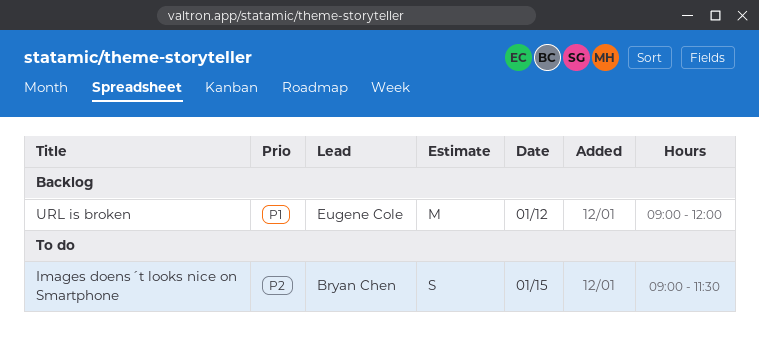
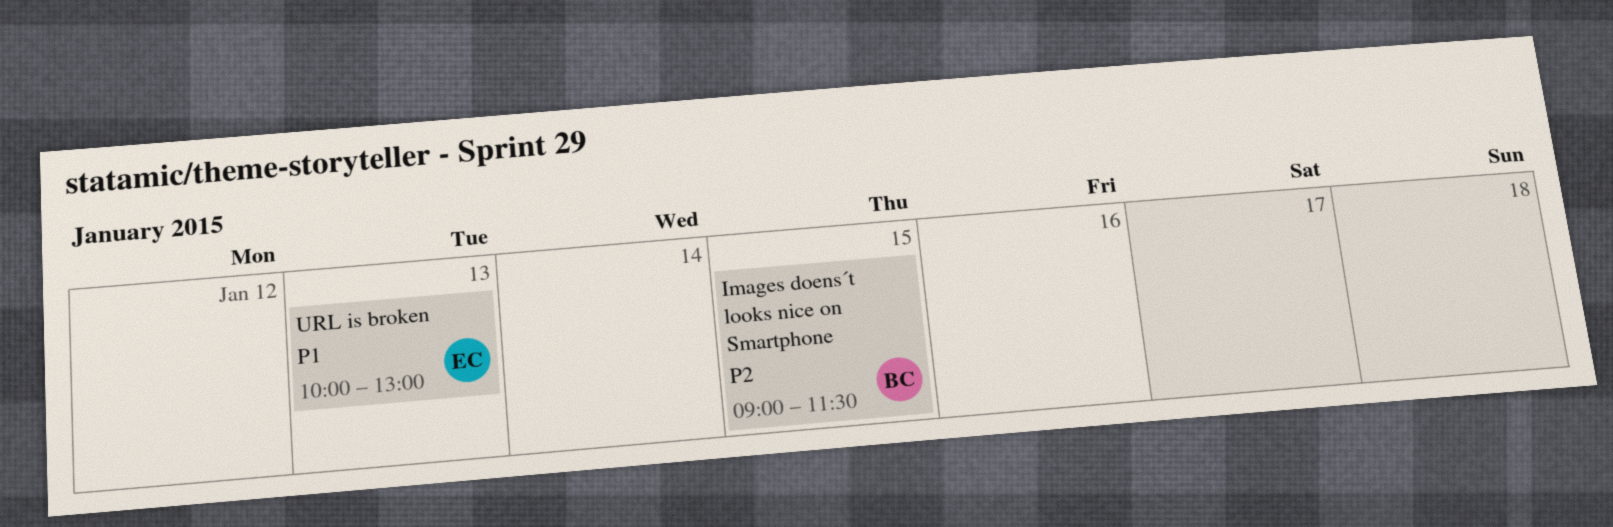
URL is broken, day: Jan 12 -> Jan 13
URL is broken, begins: 09:00 -> 10:00
URL is broken, ends: 12:00 -> 13:00

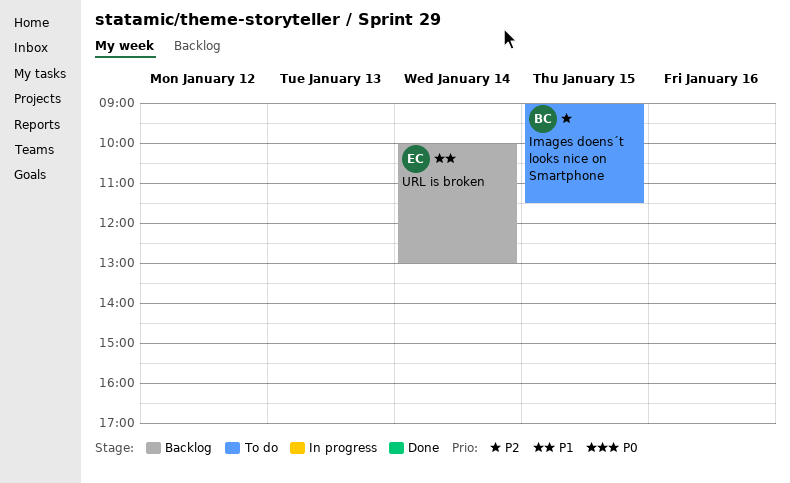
URL is broken, day: Jan 13 -> Jan 14

